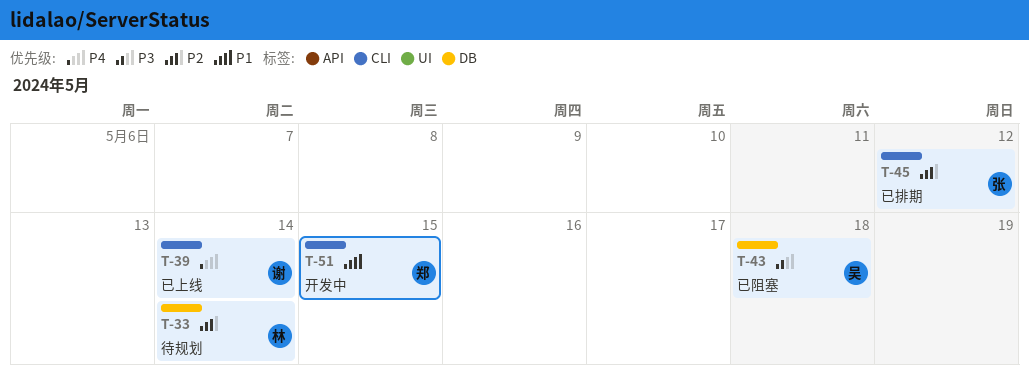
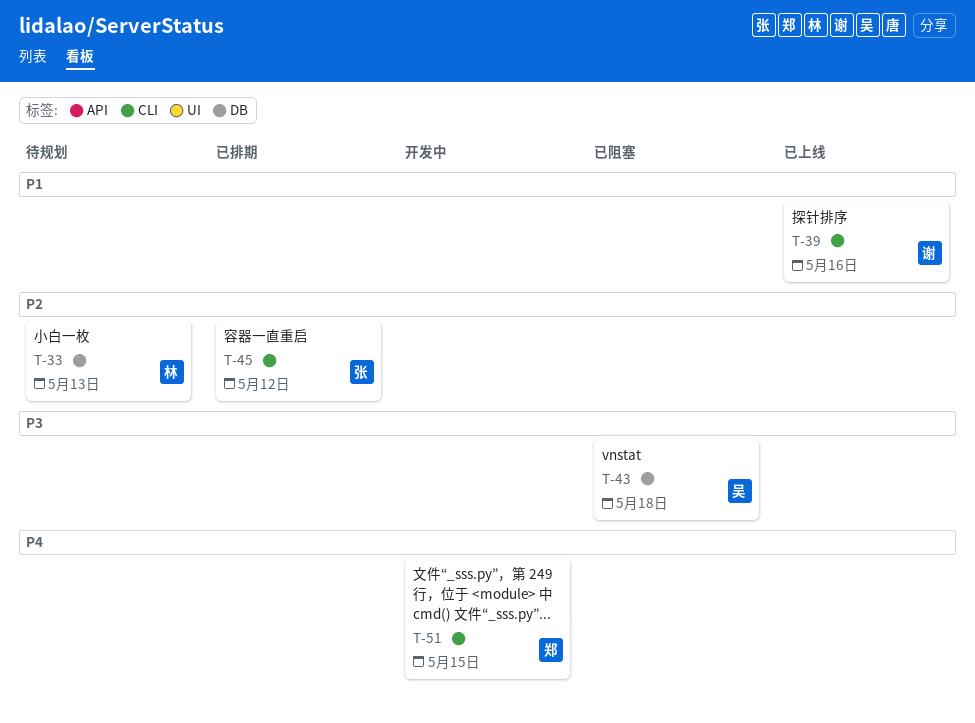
T-33, due: May 14 -> May 13
T-39, priority: P4 -> P1
T-39, due: May 14 -> May 16
T-51, priority: P1 -> P4

